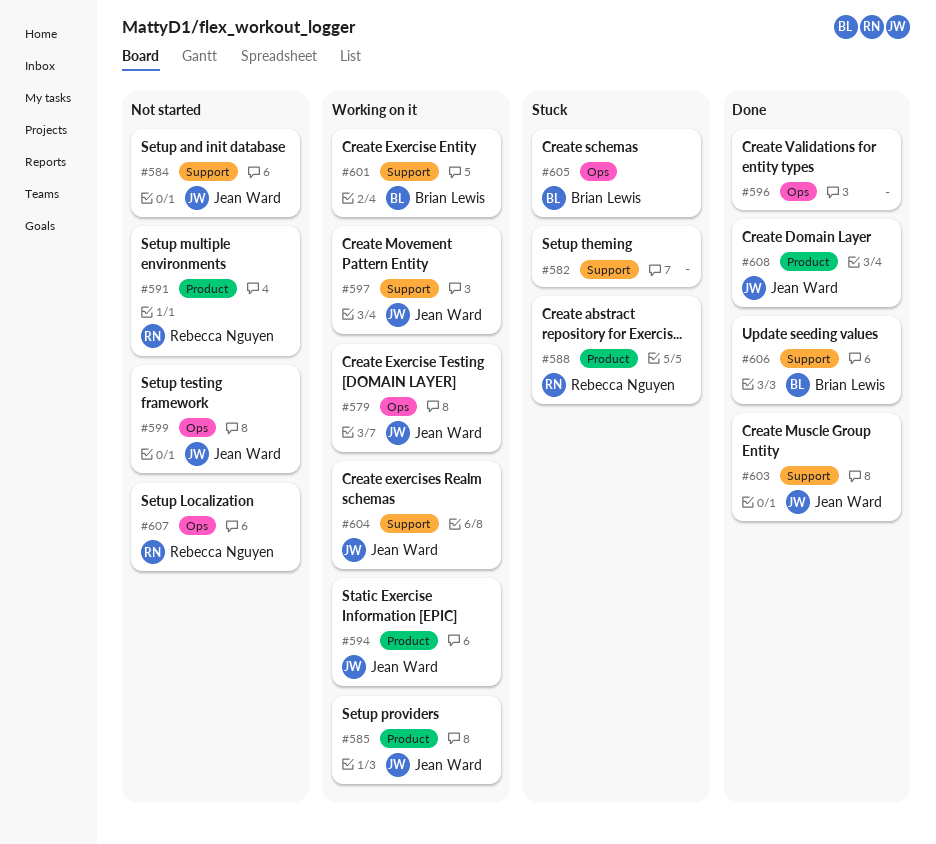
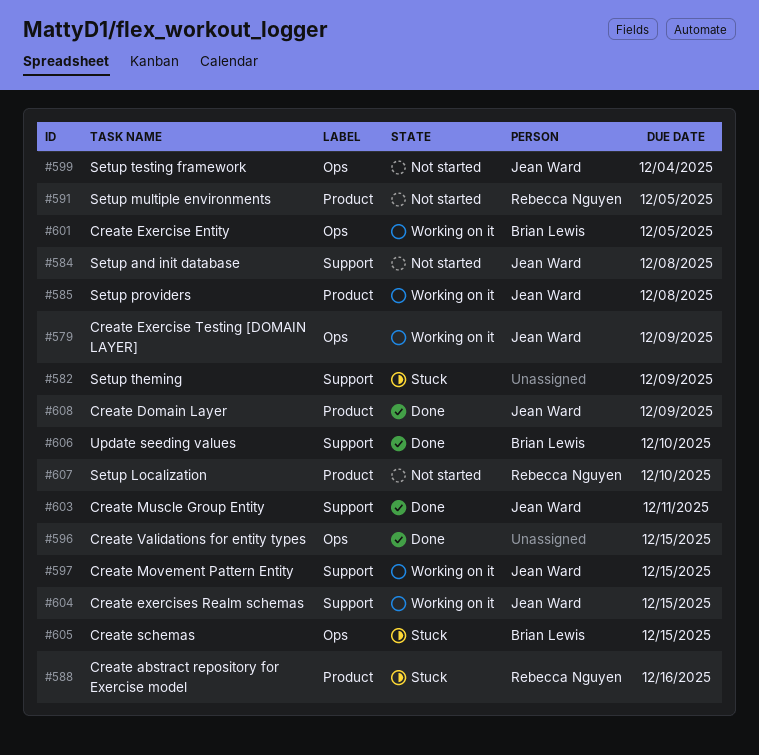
#594: present -> none
#601, label: Support -> Ops
#607, label: Ops -> Product

